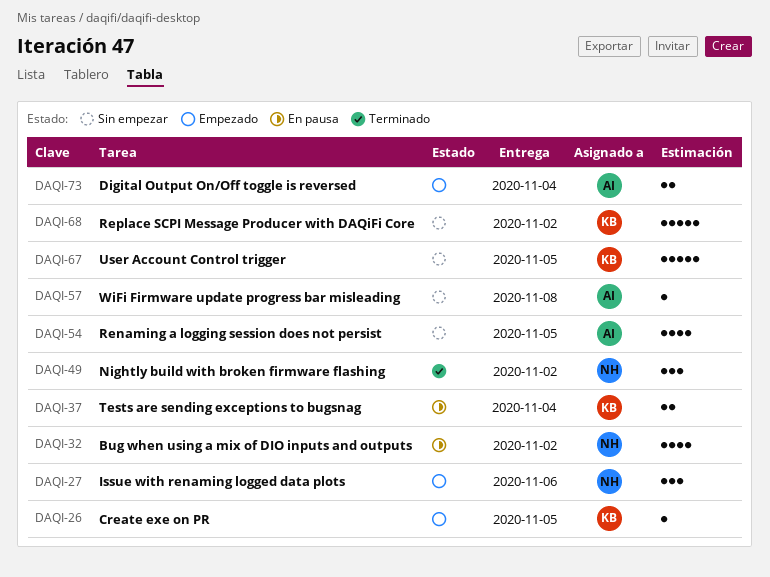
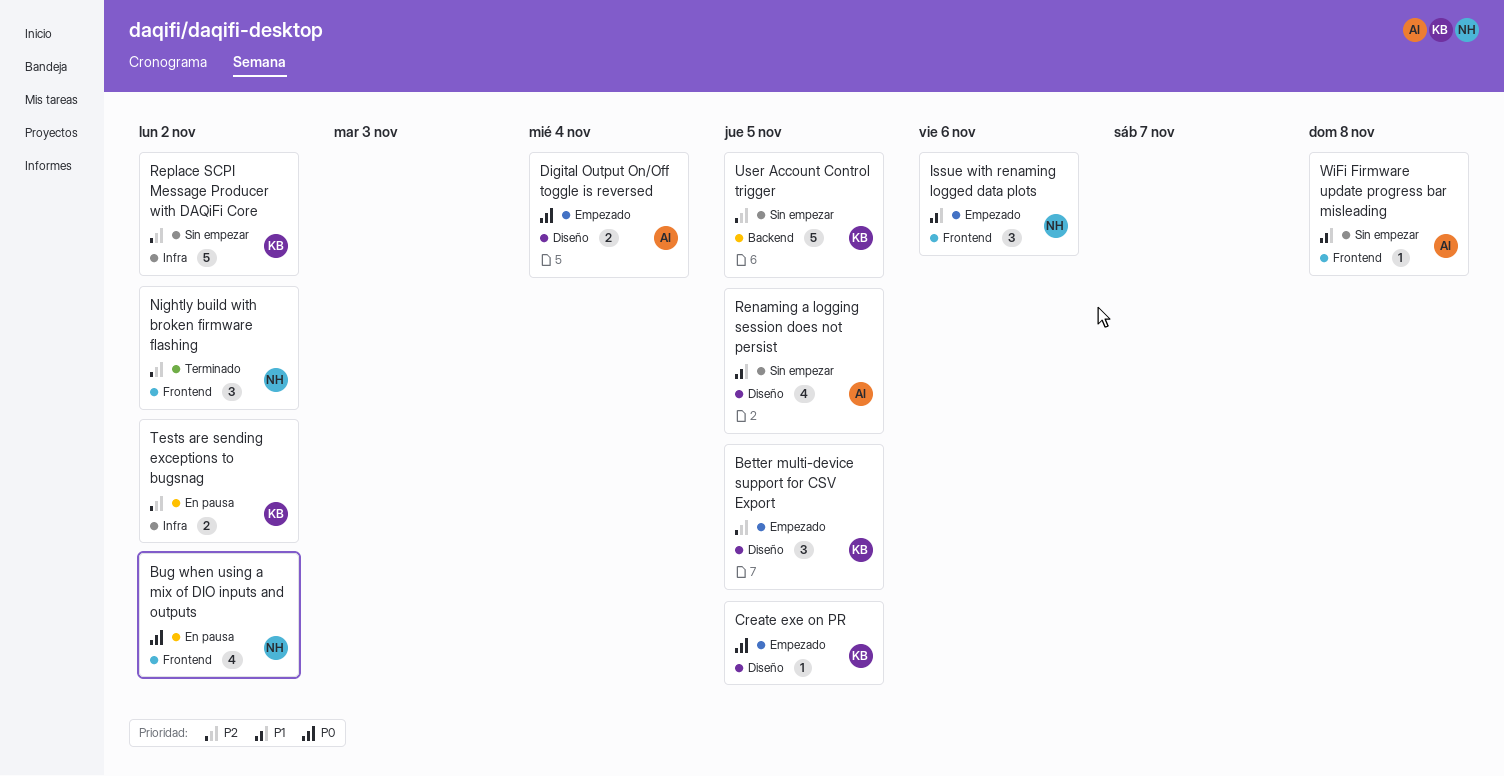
Better multi-device support for CSV Export: none -> present
Tests are sending exceptions to bugsnag, due: Nov 4 -> Nov 2

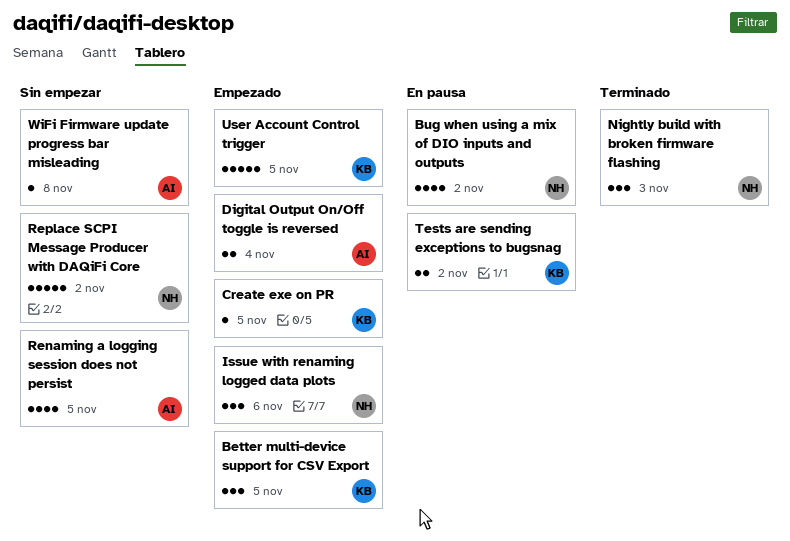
Nightly build with broken firmware flashing, due: Nov 2 -> Nov 3
Replace SCPI Message Producer with DAQiFi Core, owner: KB -> NH
User Account Control trigger, status: Sin empezar -> Empezado

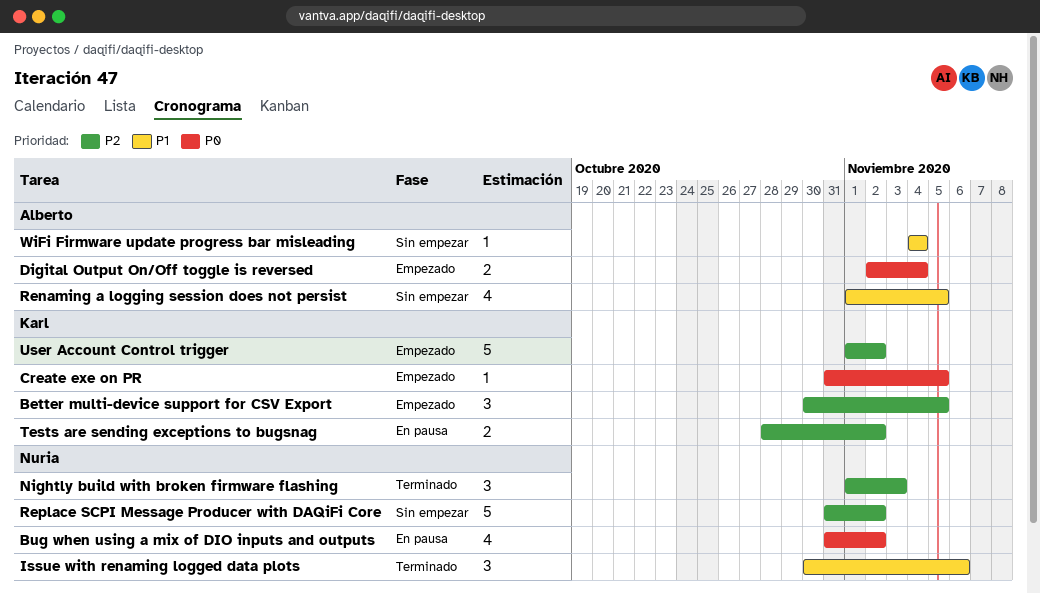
Issue with renaming logged data plots, status: Empezado -> Terminado
User Account Control trigger, due: Nov 5 -> Nov 2
WiFi Firmware update progress bar misleading, due: Nov 8 -> Nov 4

